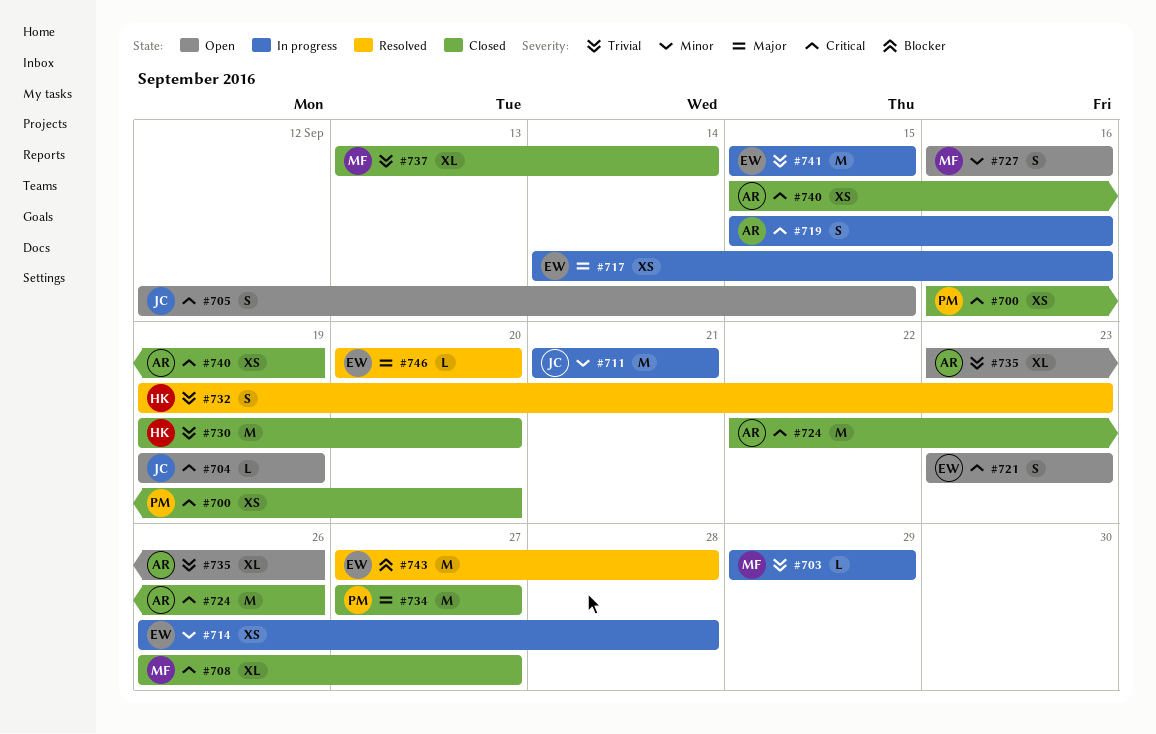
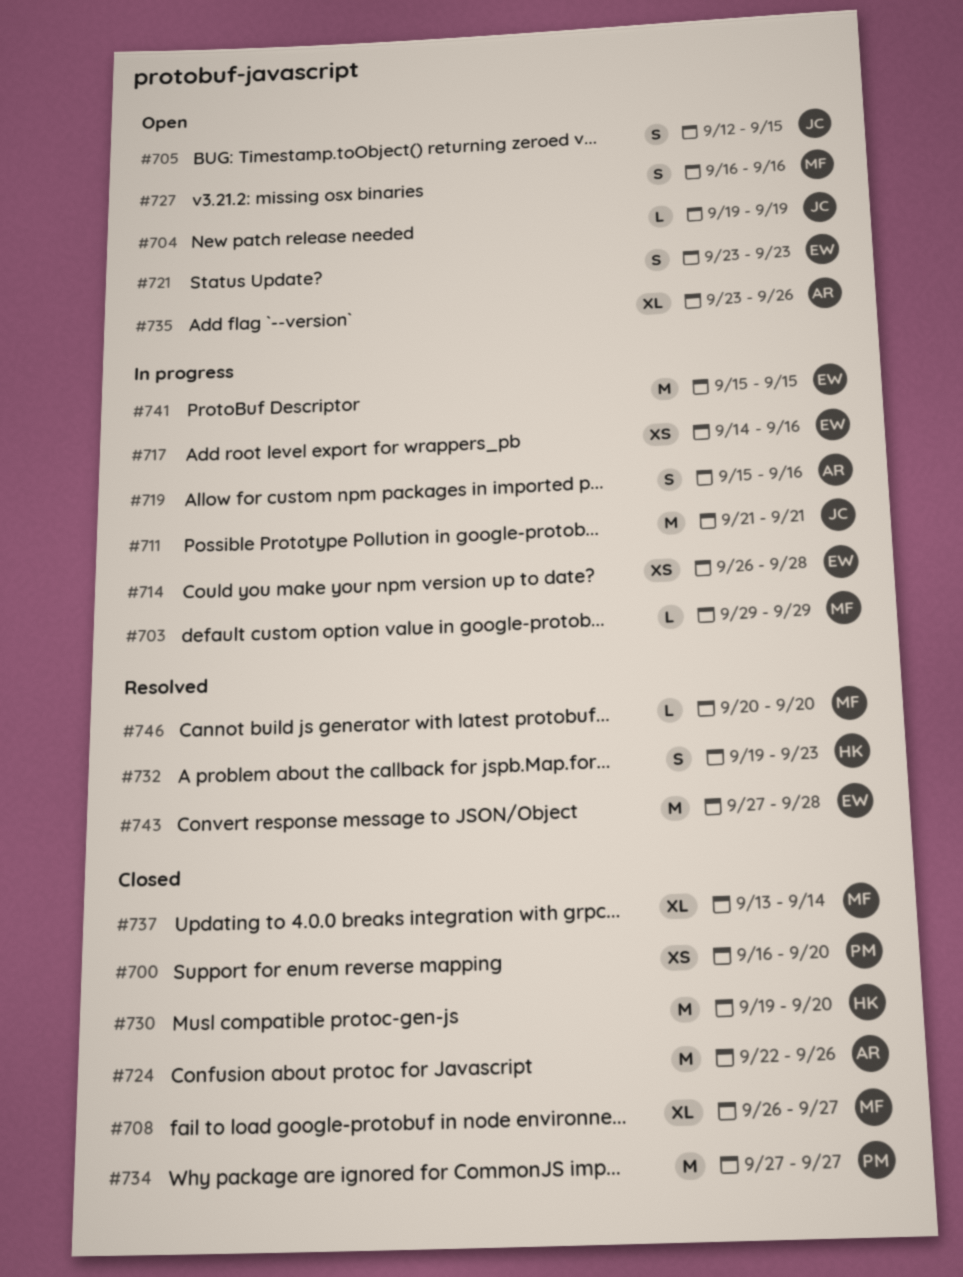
#740: present -> none
#746, owner: EW -> MF

